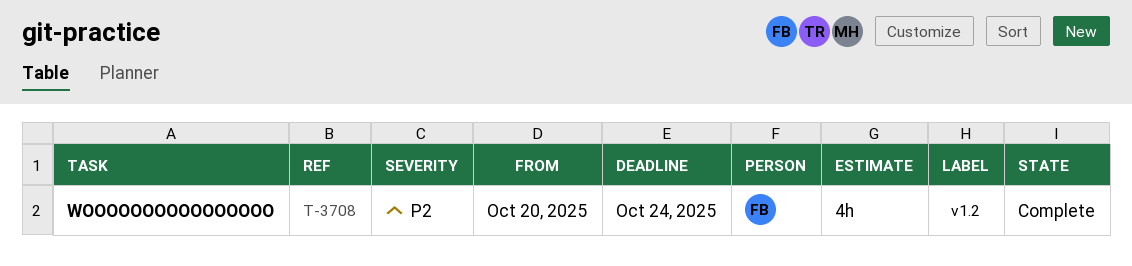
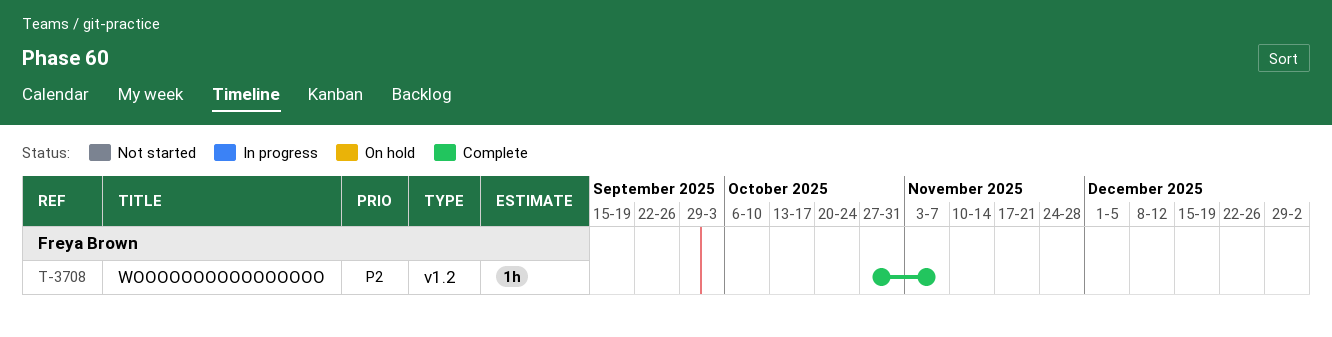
T-3708, estimate: 4h -> 1h
T-3708, start: Oct 20 -> Oct 27
T-3708, due: Oct 24 -> Nov 7

